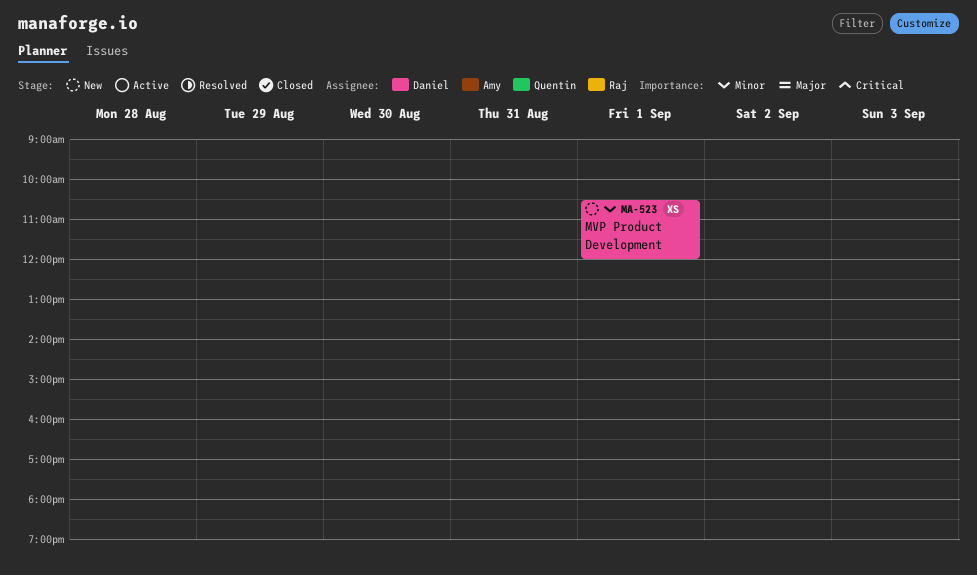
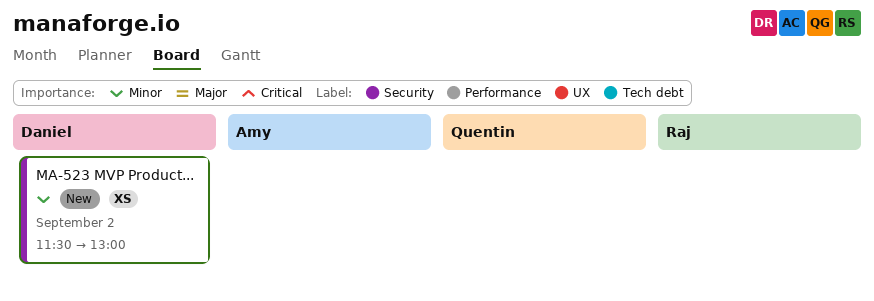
MA-523, day: Sep 1 -> Sep 2
MA-523, begins: 10:30 -> 11:30
MA-523, ends: 12:00 -> 13:00

